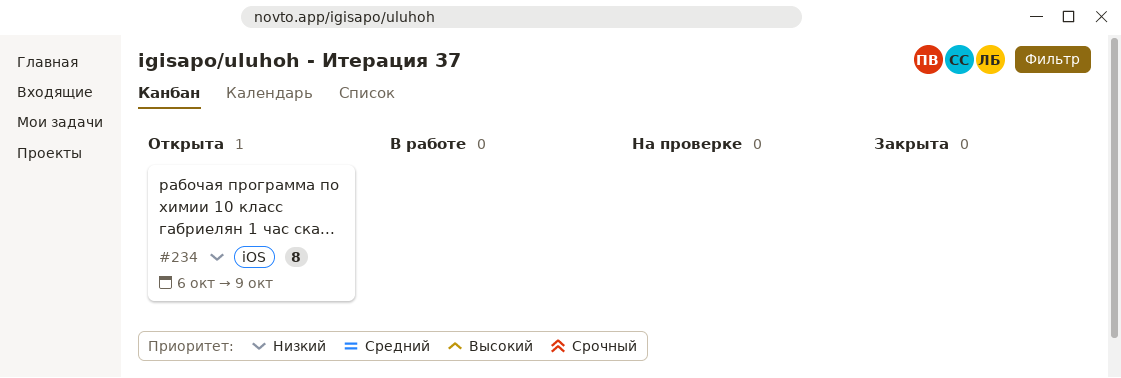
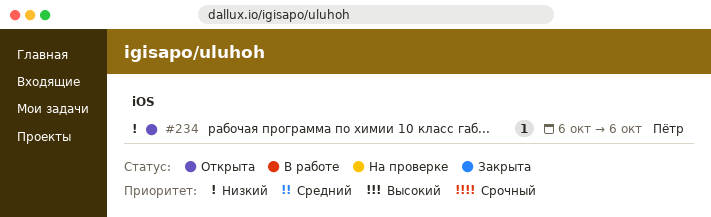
#234, estimate: 8 -> 1
#234, due: Oct 9 -> Oct 6

